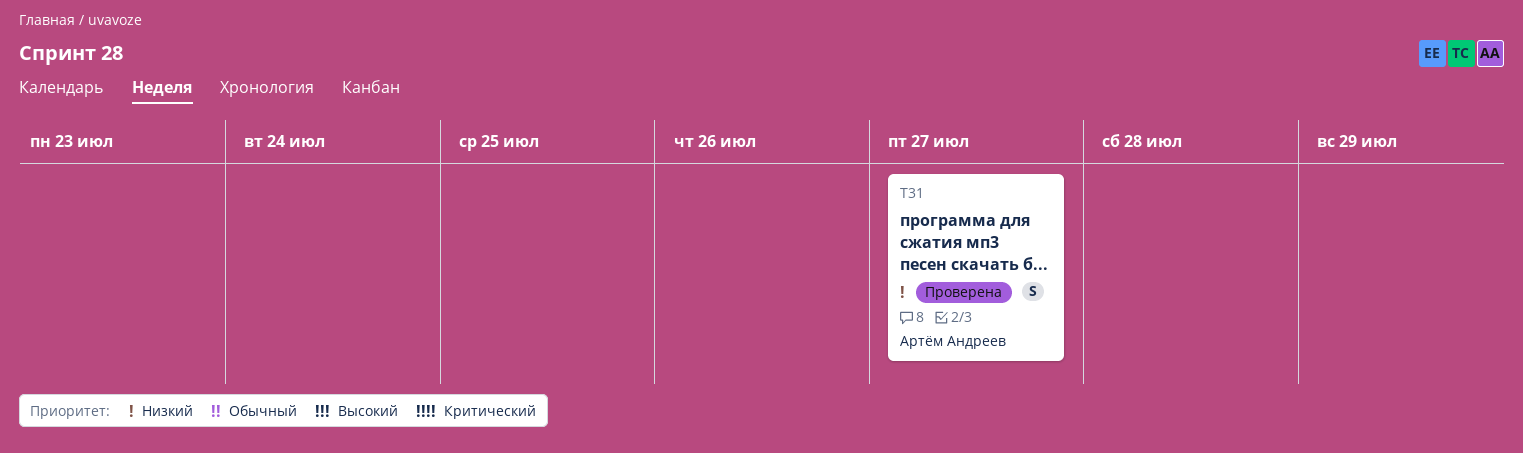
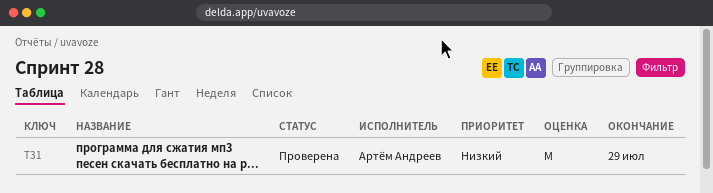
T31, estimate: S -> M
T31, due: Jul 27 -> Jul 29

